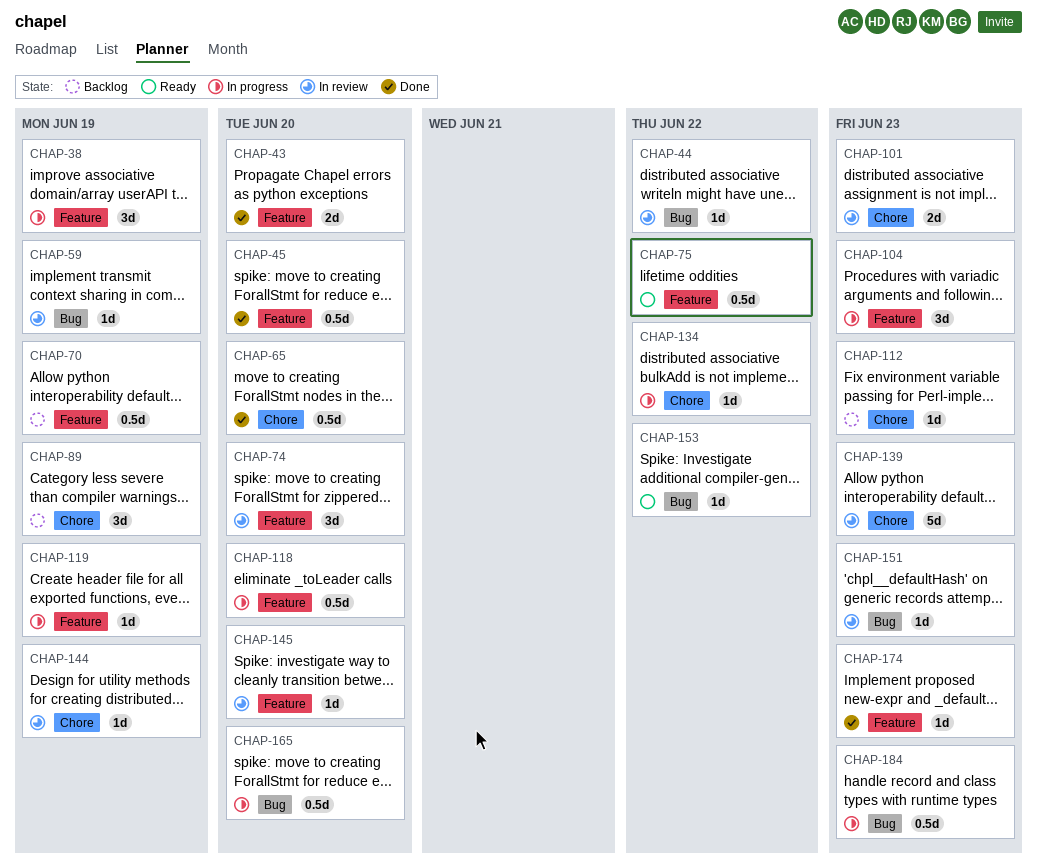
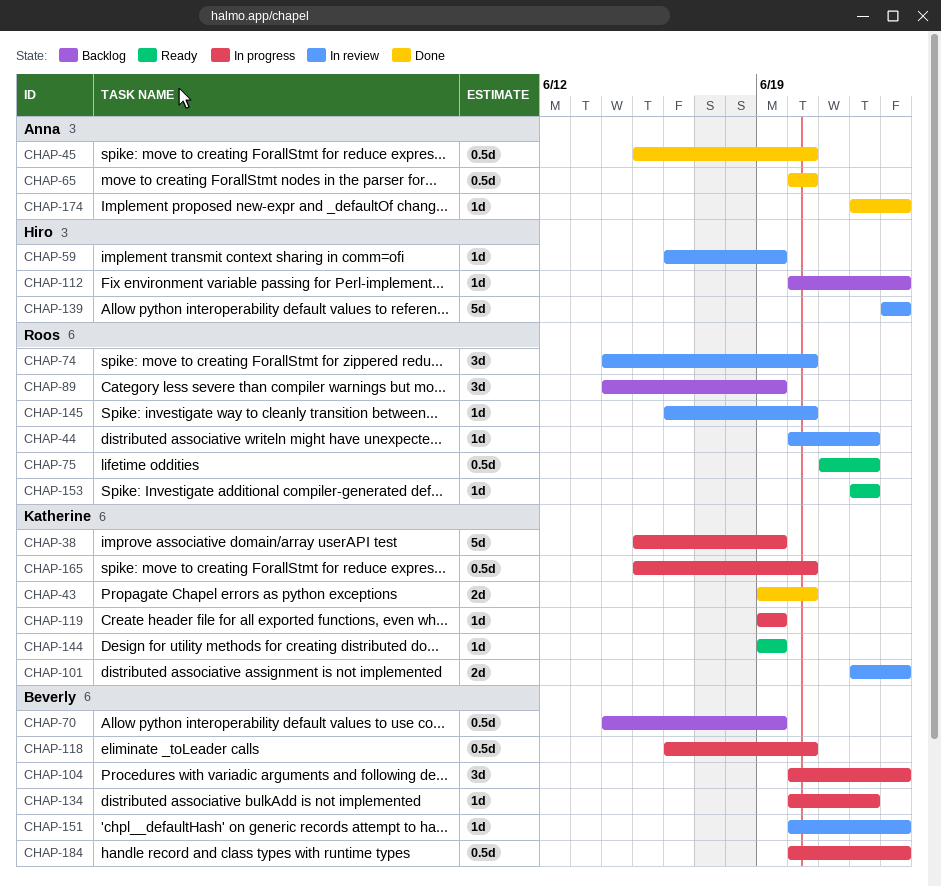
CHAP-38, estimate: 3d -> 5d
CHAP-144, status: In review -> Ready

